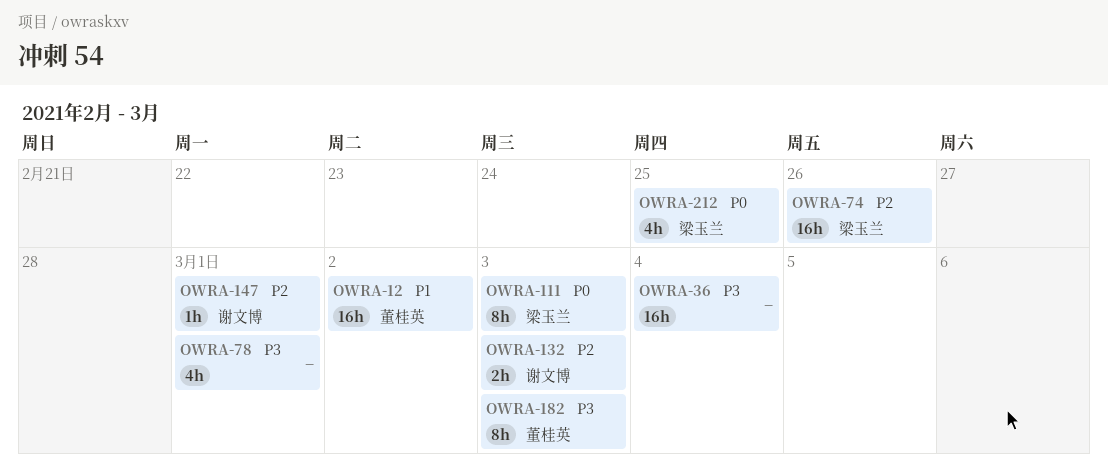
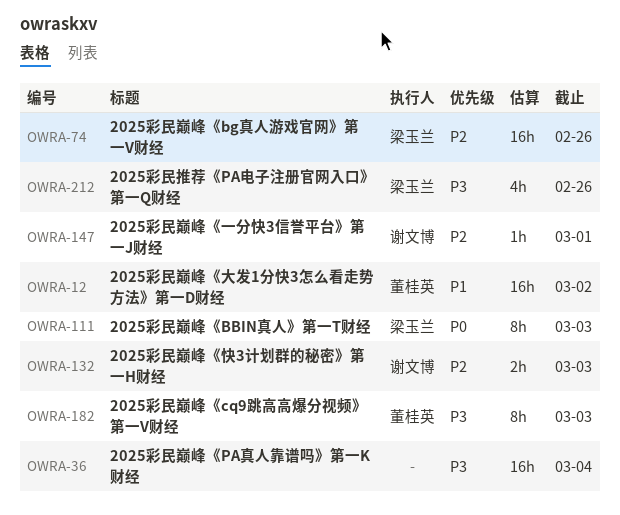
OWRA-78: present -> none
OWRA-212, priority: P0 -> P3
OWRA-212, due: Feb 25 -> Feb 26

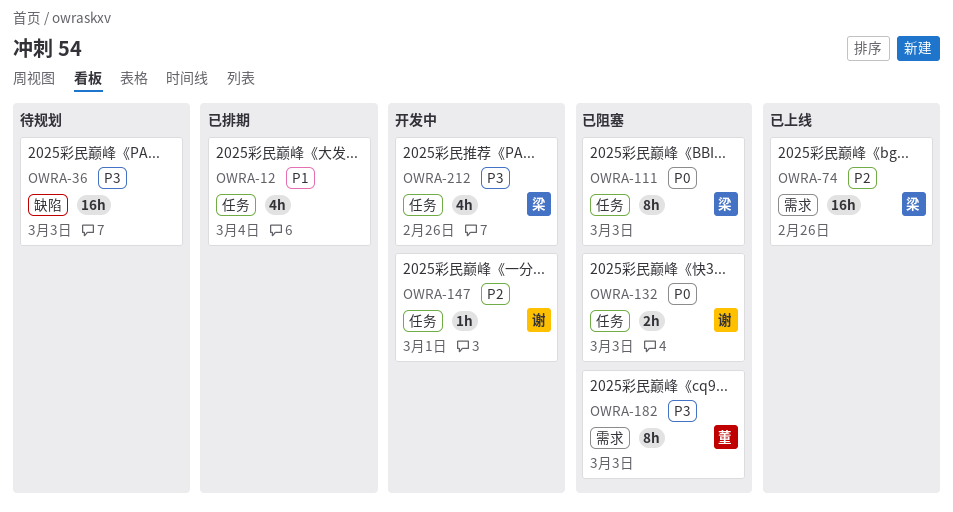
OWRA-12, owner: 董桂英 -> none
OWRA-12, estimate: 16h -> 4h
OWRA-12, due: Mar 2 -> Mar 4
OWRA-36, due: Mar 4 -> Mar 3
OWRA-132, priority: P2 -> P0

